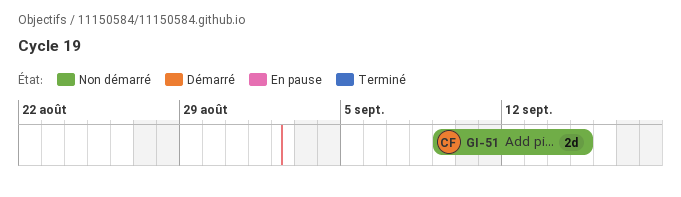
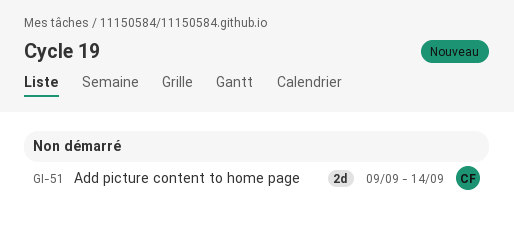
GI-51, due: Sep 15 -> Sep 14

